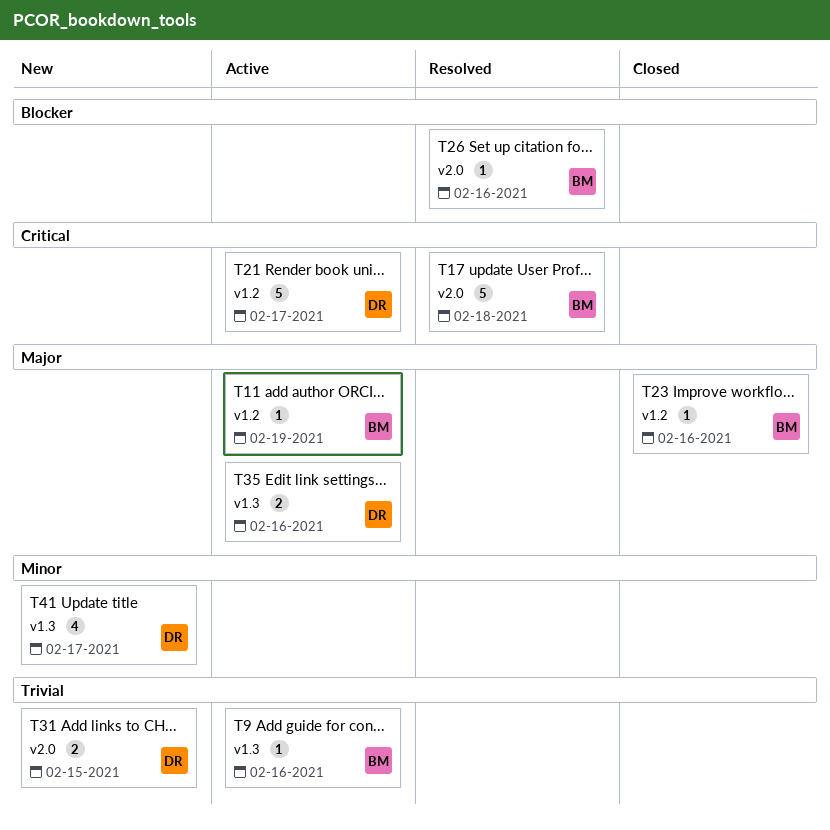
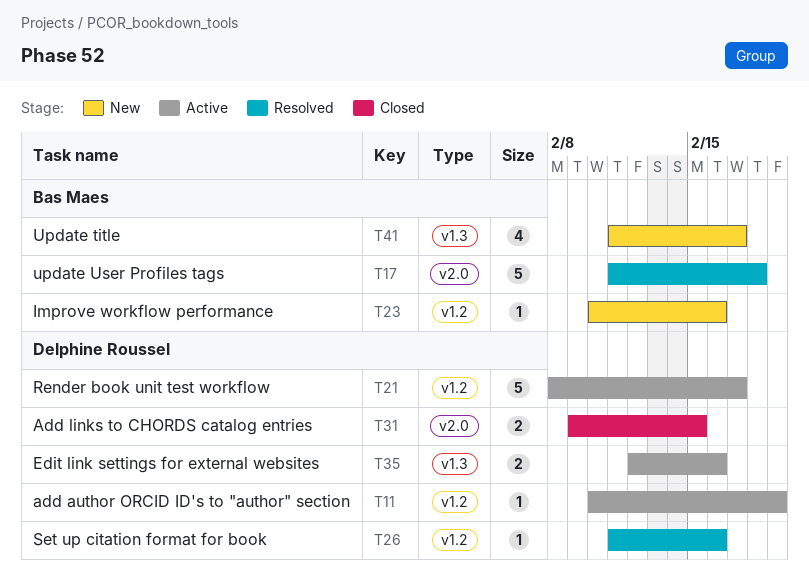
T9: present -> none
T11, owner: Bas Maes -> Delphine Roussel
T23, status: Closed -> New
T26, owner: Bas Maes -> Delphine Roussel
T26, label: v2.0 -> v1.2
T31, status: New -> Closed
T41, owner: Delphine Roussel -> Bas Maes

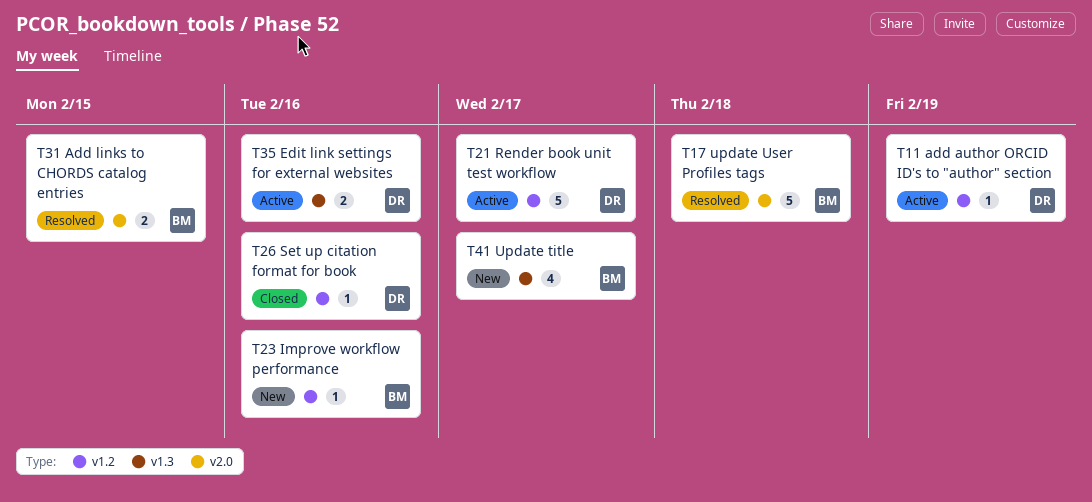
T26, status: Resolved -> Closed
T31, status: Closed -> Resolved
T31, owner: Delphine Roussel -> Bas Maes

